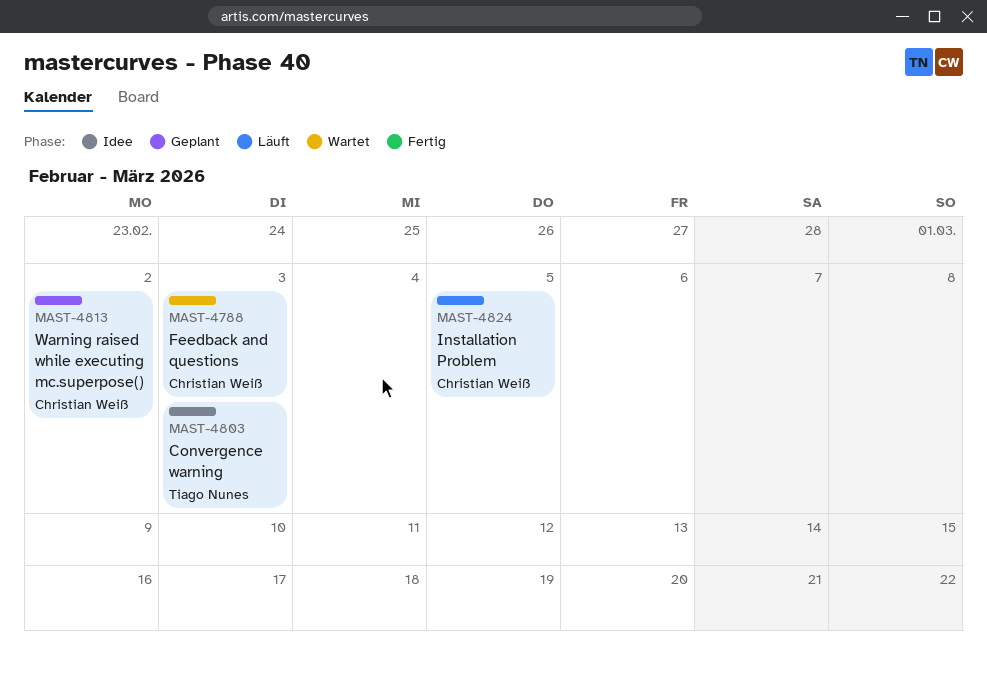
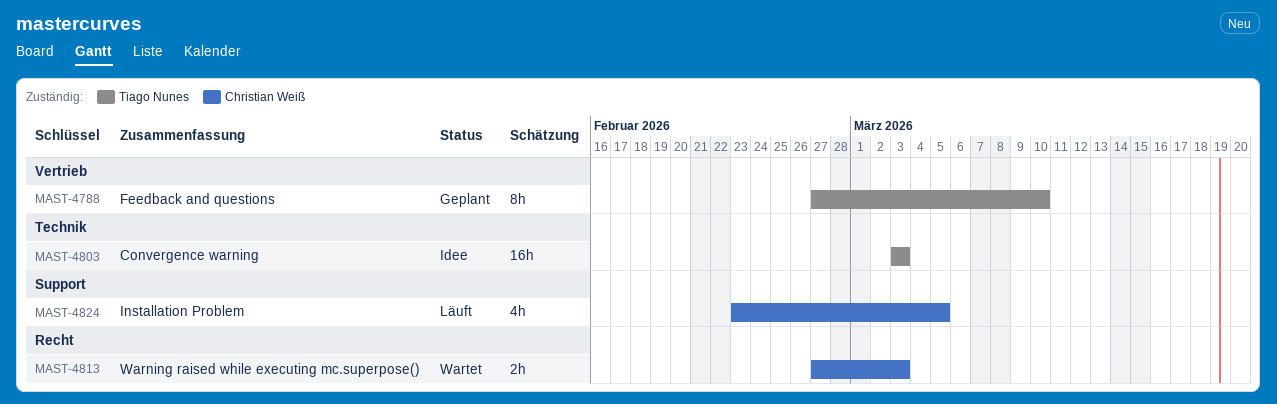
MAST-4788, status: Wartet -> Geplant
MAST-4788, owner: Christian Weiß -> Tiago Nunes
MAST-4788, due: Mar 3 -> Mar 10
MAST-4813, status: Geplant -> Wartet
MAST-4813, due: Mar 2 -> Mar 3

